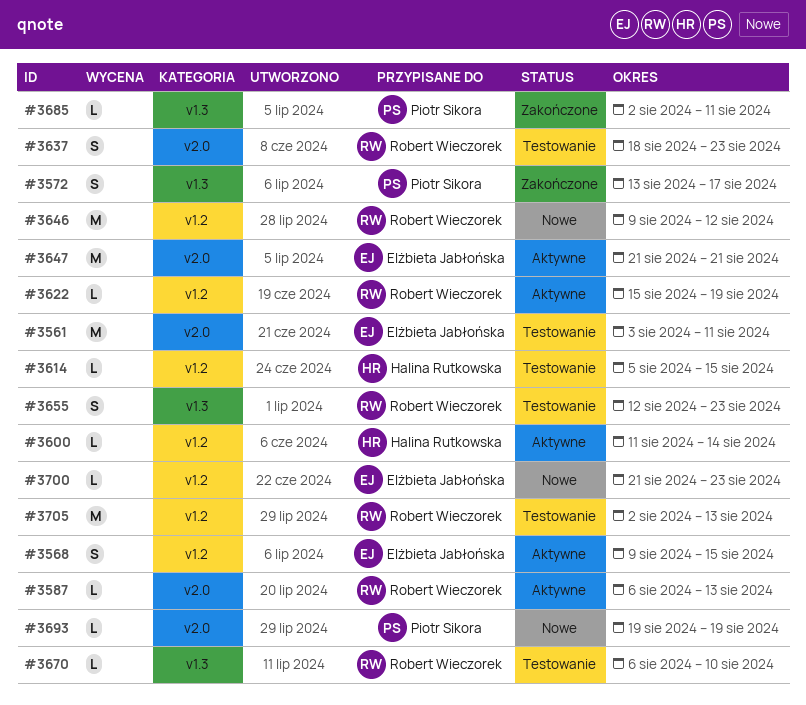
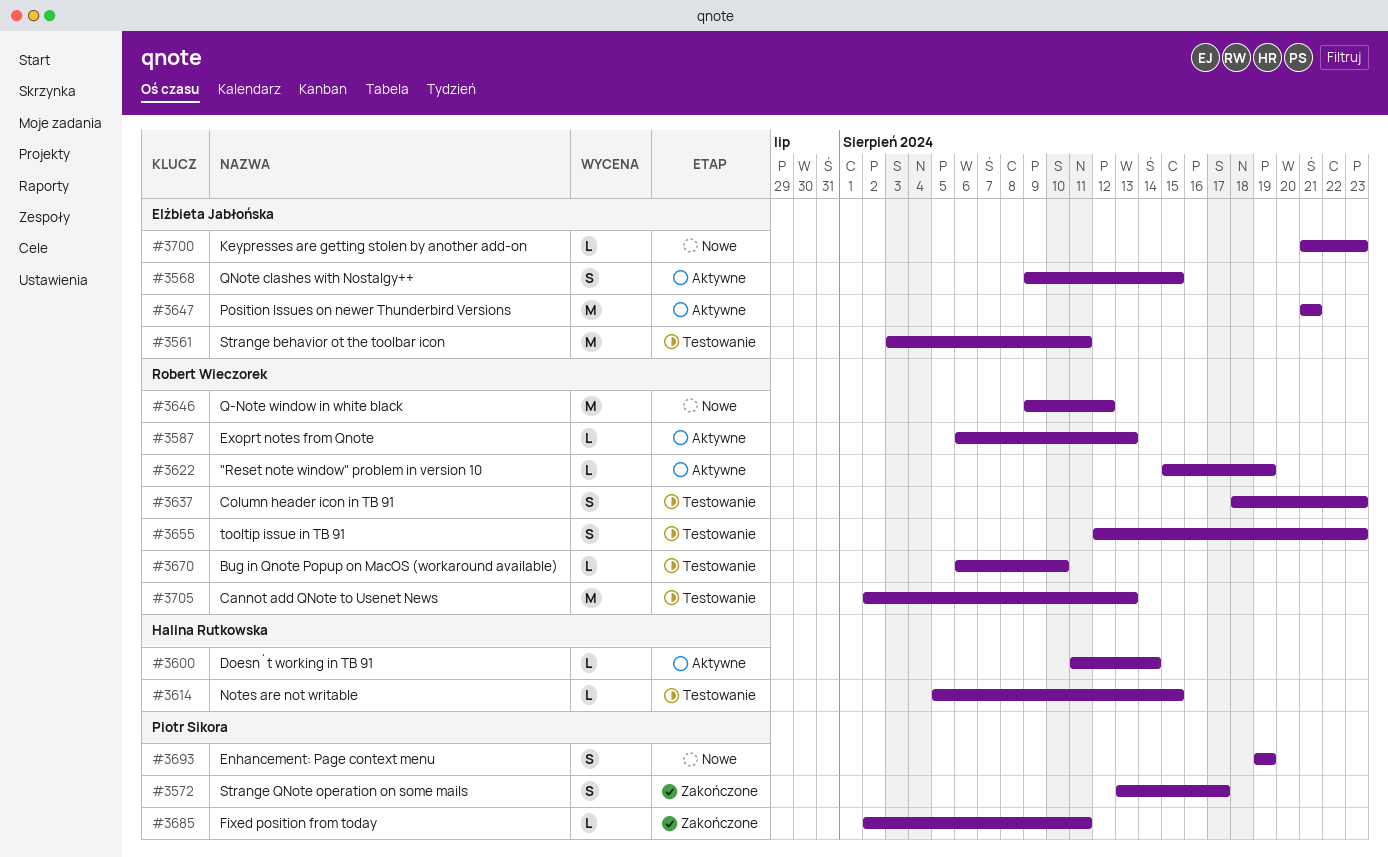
#3693, estimate: L -> S

